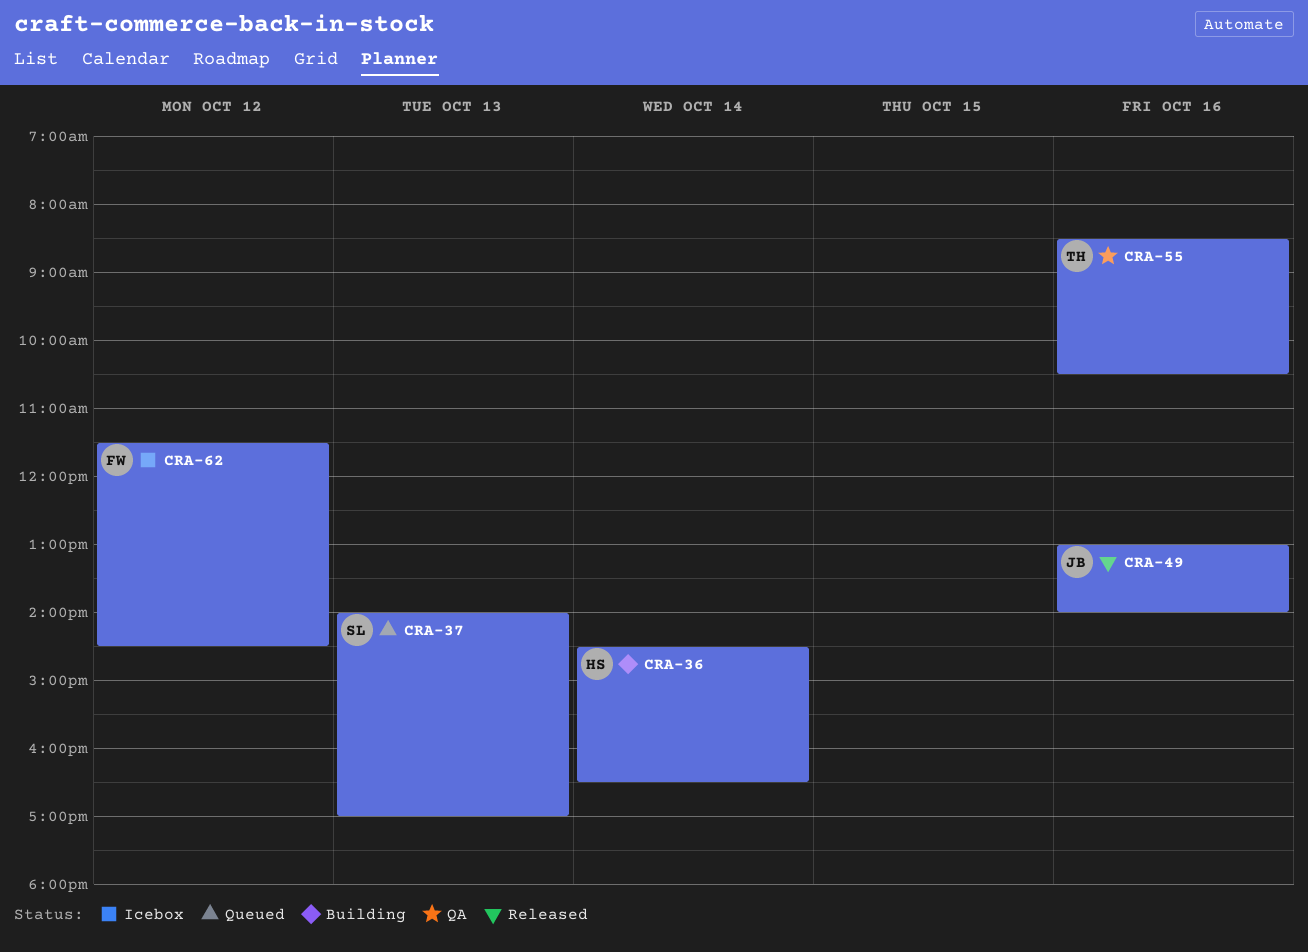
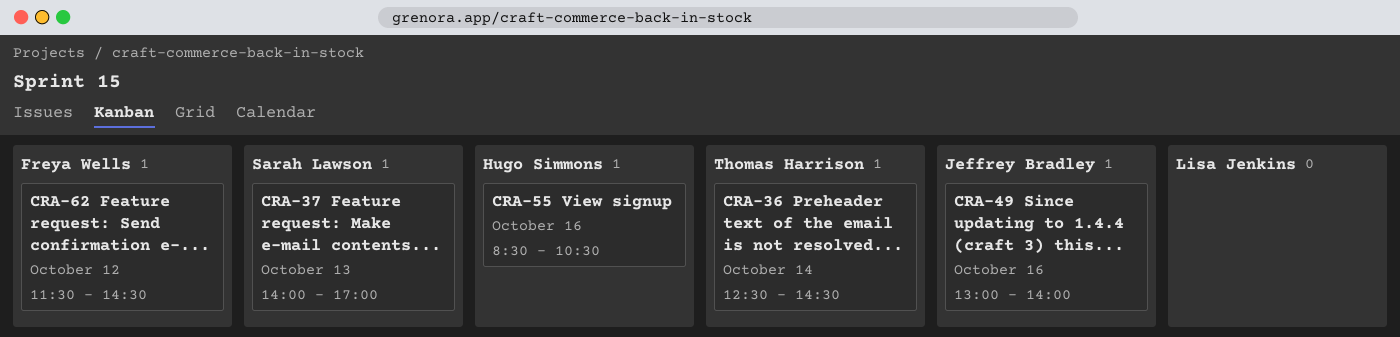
CRA-36, owner: Hugo Simmons -> Thomas Harrison
CRA-36, begins: 14:30 -> 12:30
CRA-36, ends: 16:30 -> 14:30
CRA-55, owner: Thomas Harrison -> Hugo Simmons

